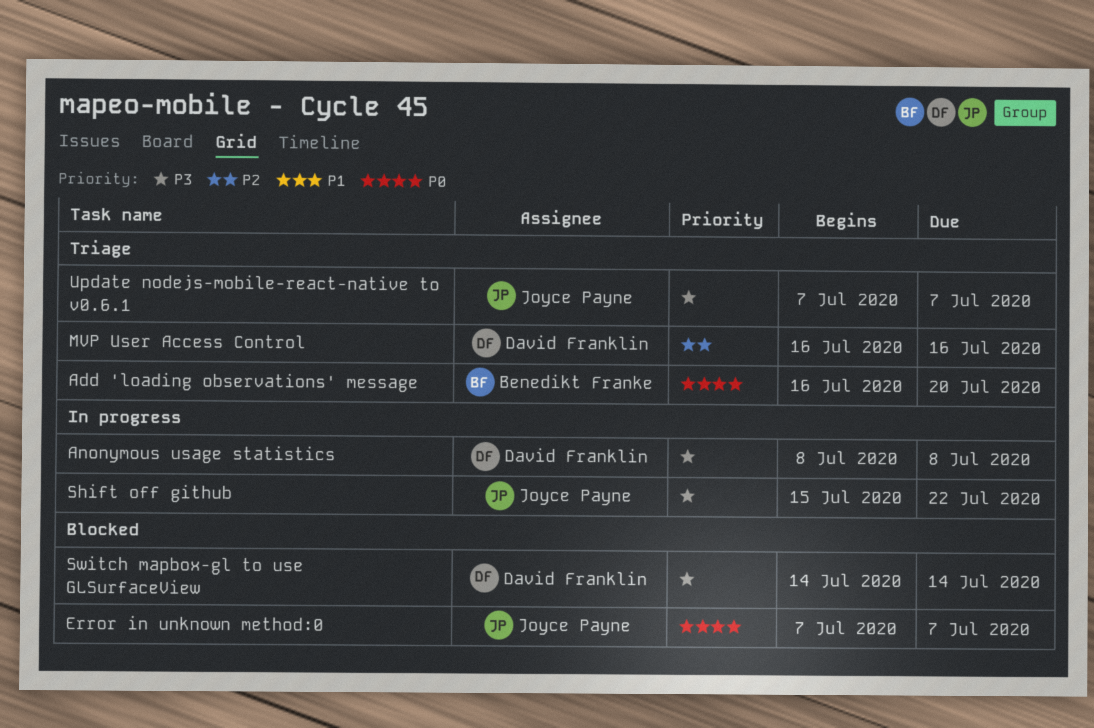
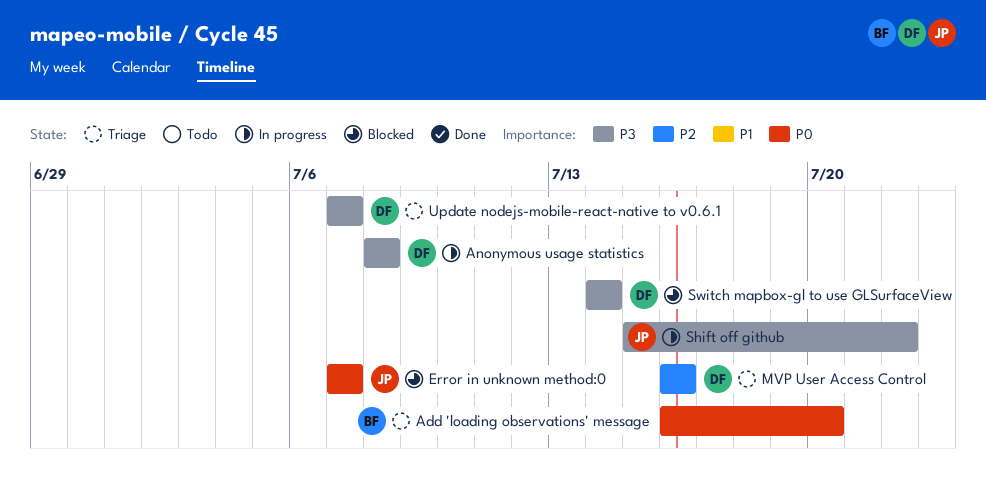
Update nodejs-mobile-react-native to v0.6.1, owner: Joyce Payne -> David Franklin

